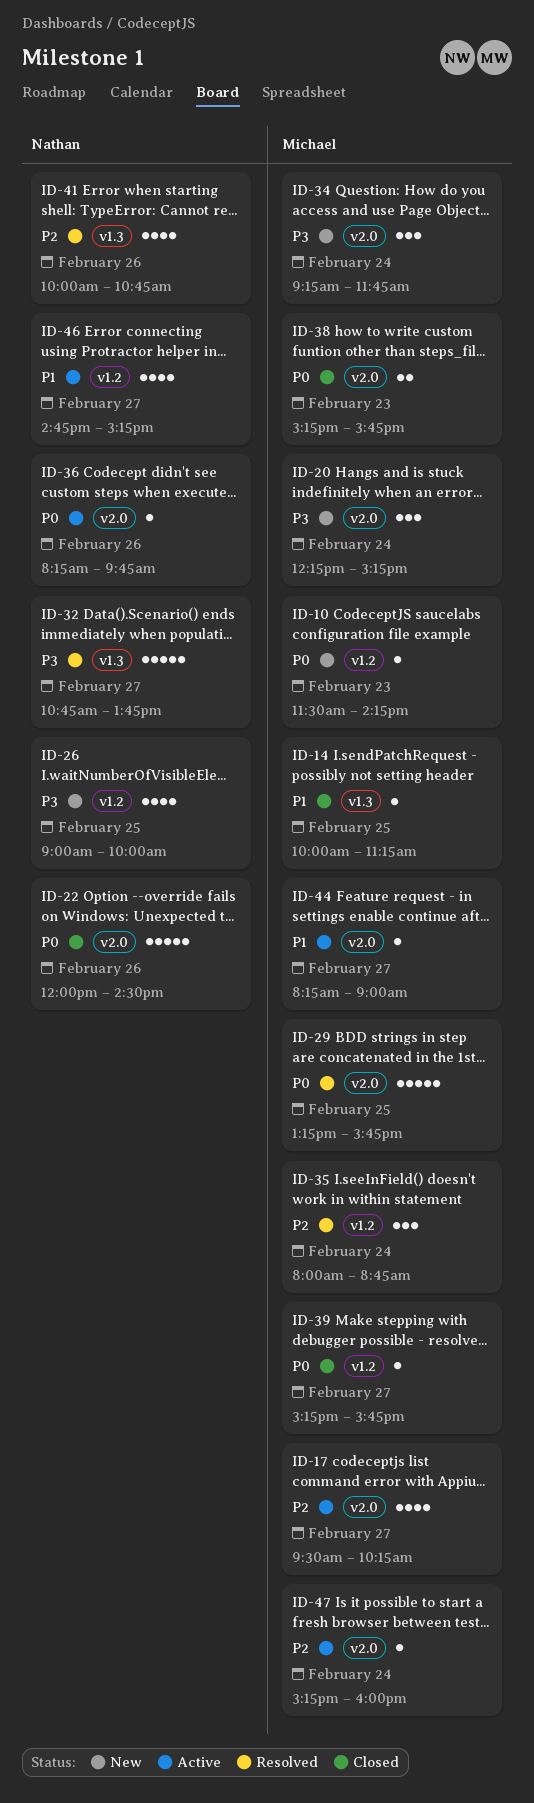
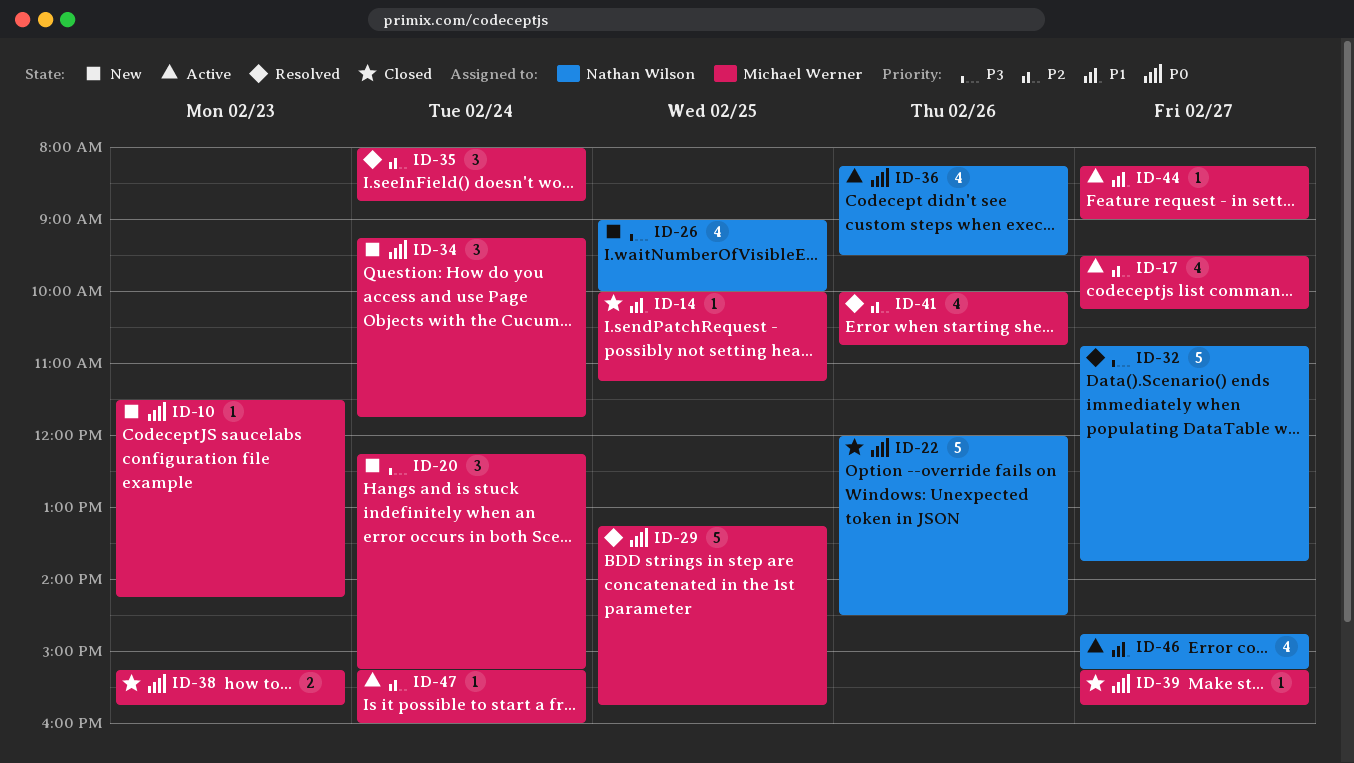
ID-34, priority: P3 -> P0
ID-36, estimate: 1 -> 4
ID-36, ends: 09:45 -> 09:30
ID-41, owner: Nathan Wilson -> Michael Werner

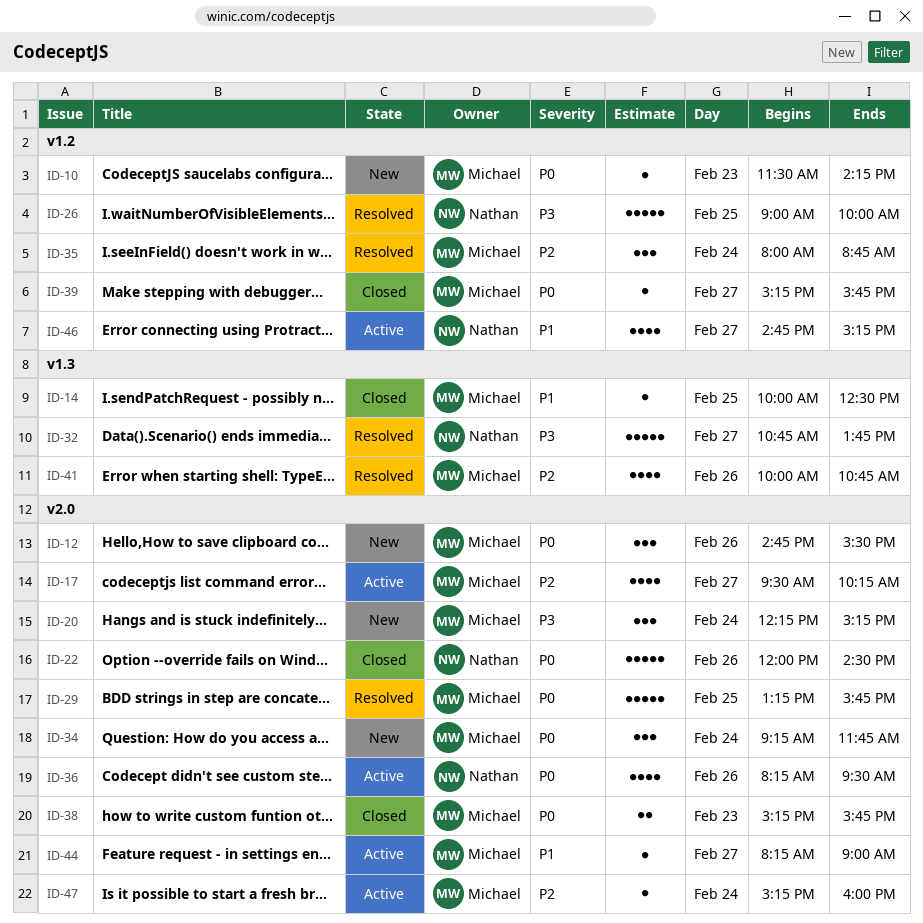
ID-12: none -> present
ID-14, ends: 11:15 -> 12:30
ID-26, status: New -> Resolved
ID-26, estimate: 4 -> 5

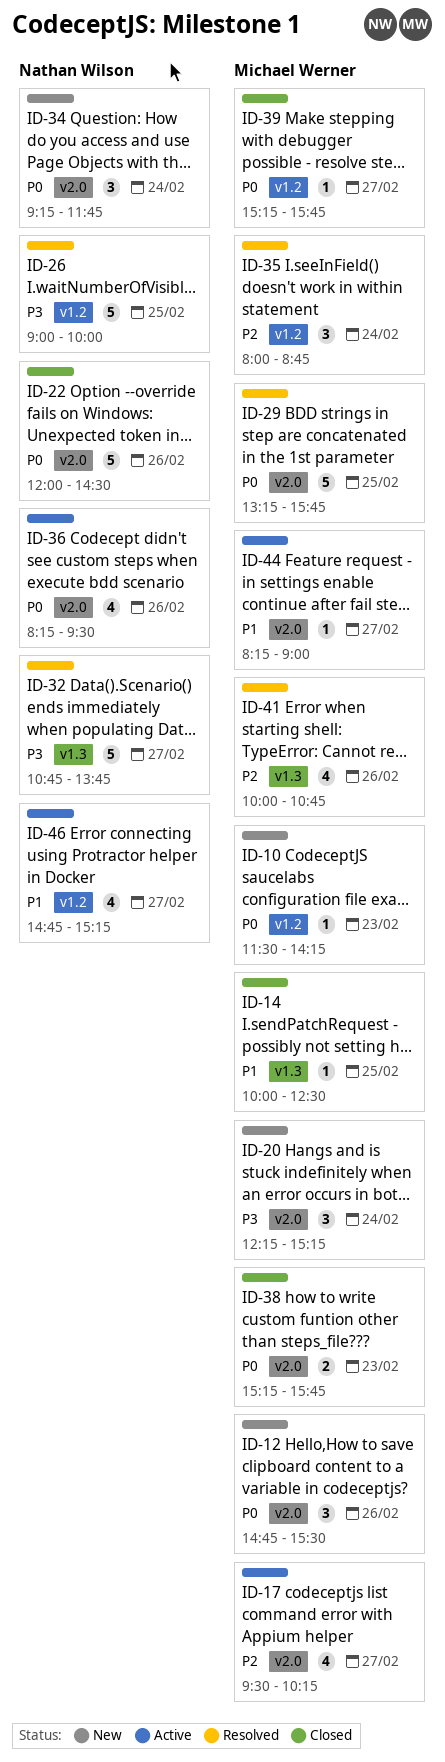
ID-34, owner: Michael Werner -> Nathan Wilson
ID-47: present -> none

